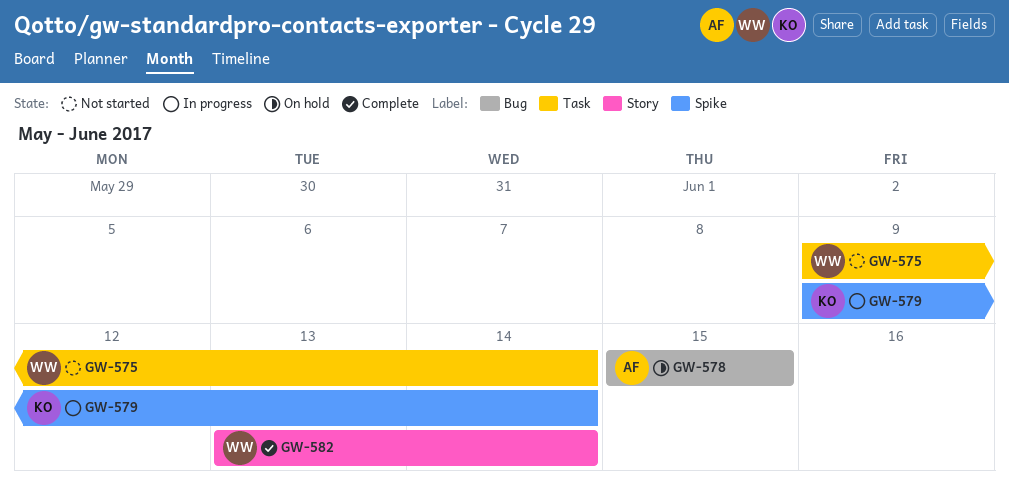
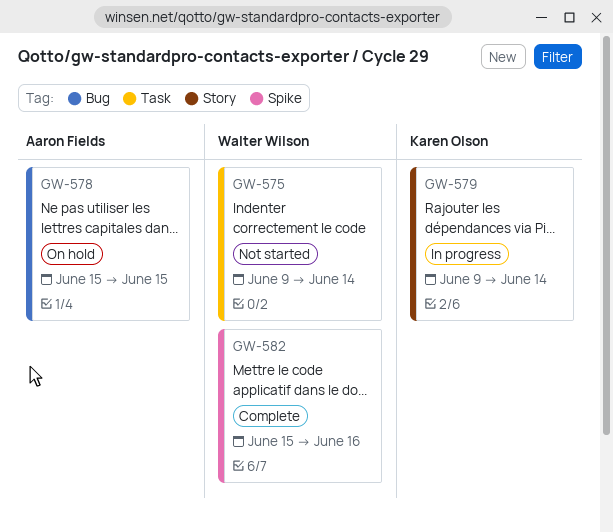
GW-579, label: Spike -> Story
GW-582, label: Story -> Spike
GW-582, start: Jun 13 -> Jun 15
GW-582, due: Jun 14 -> Jun 16

